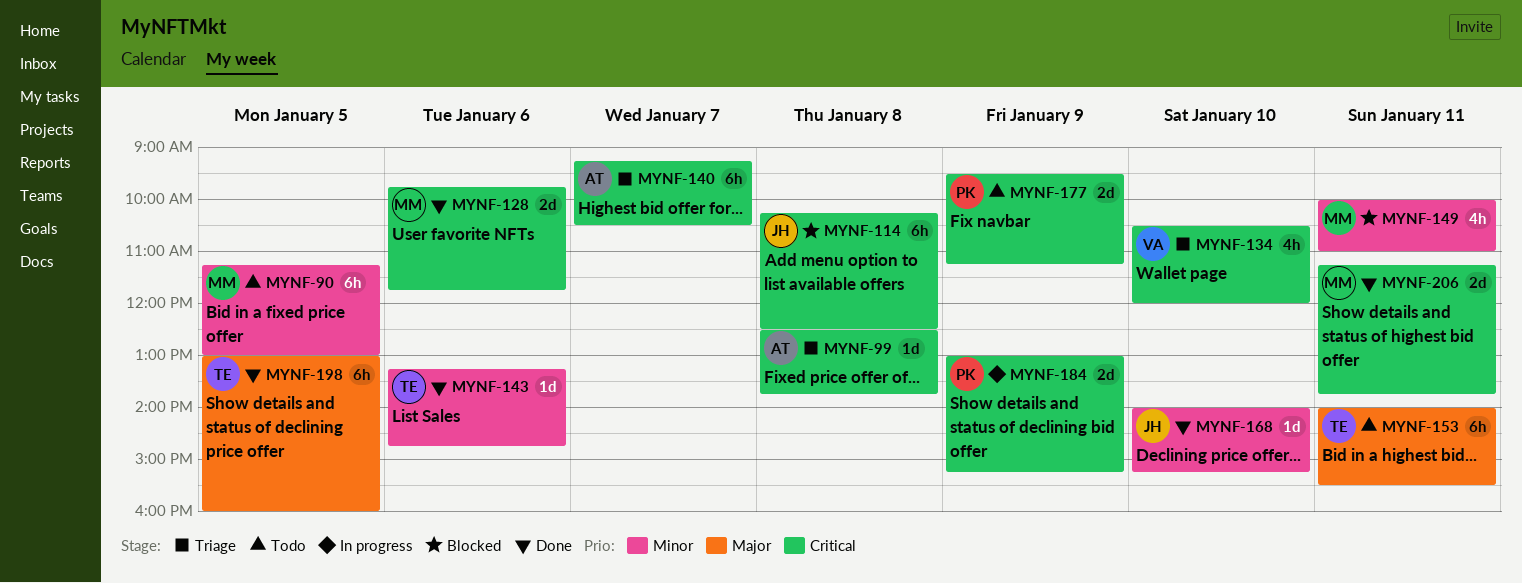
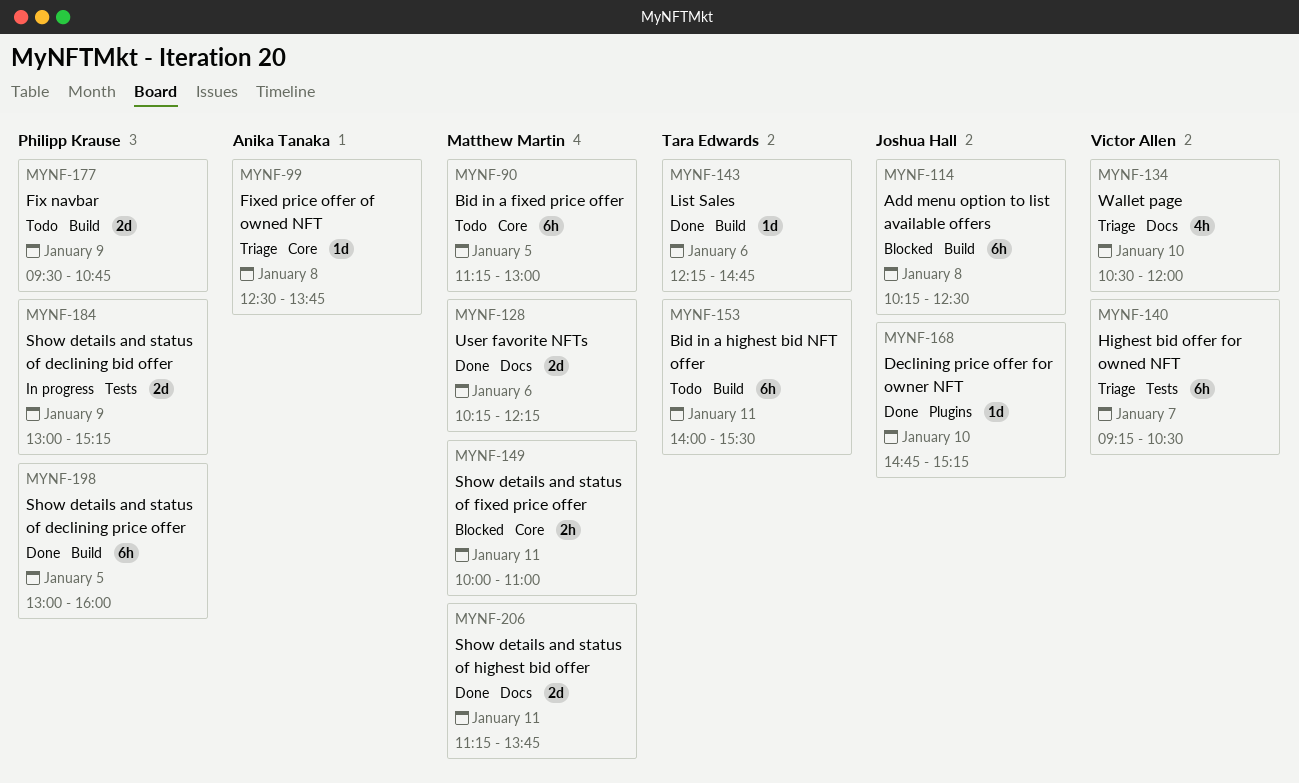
MYNF-128, begins: 09:45 -> 10:15
MYNF-128, ends: 11:45 -> 12:15
MYNF-140, owner: Anika Tanaka -> Victor Allen
MYNF-143, begins: 13:15 -> 12:15
MYNF-149, estimate: 4h -> 2h
MYNF-168, begins: 14:00 -> 14:45
MYNF-177, ends: 11:15 -> 10:45
MYNF-198, owner: Tara Edwards -> Philipp Krause

